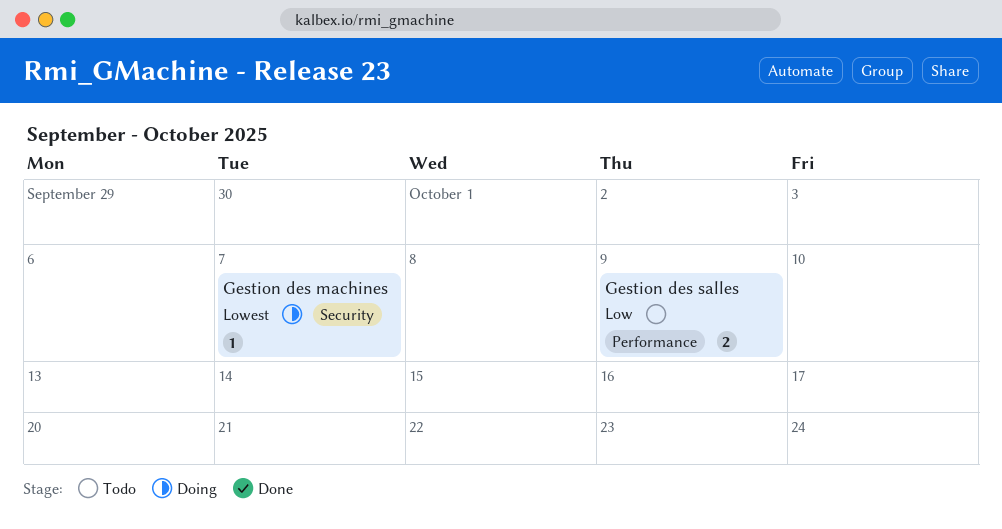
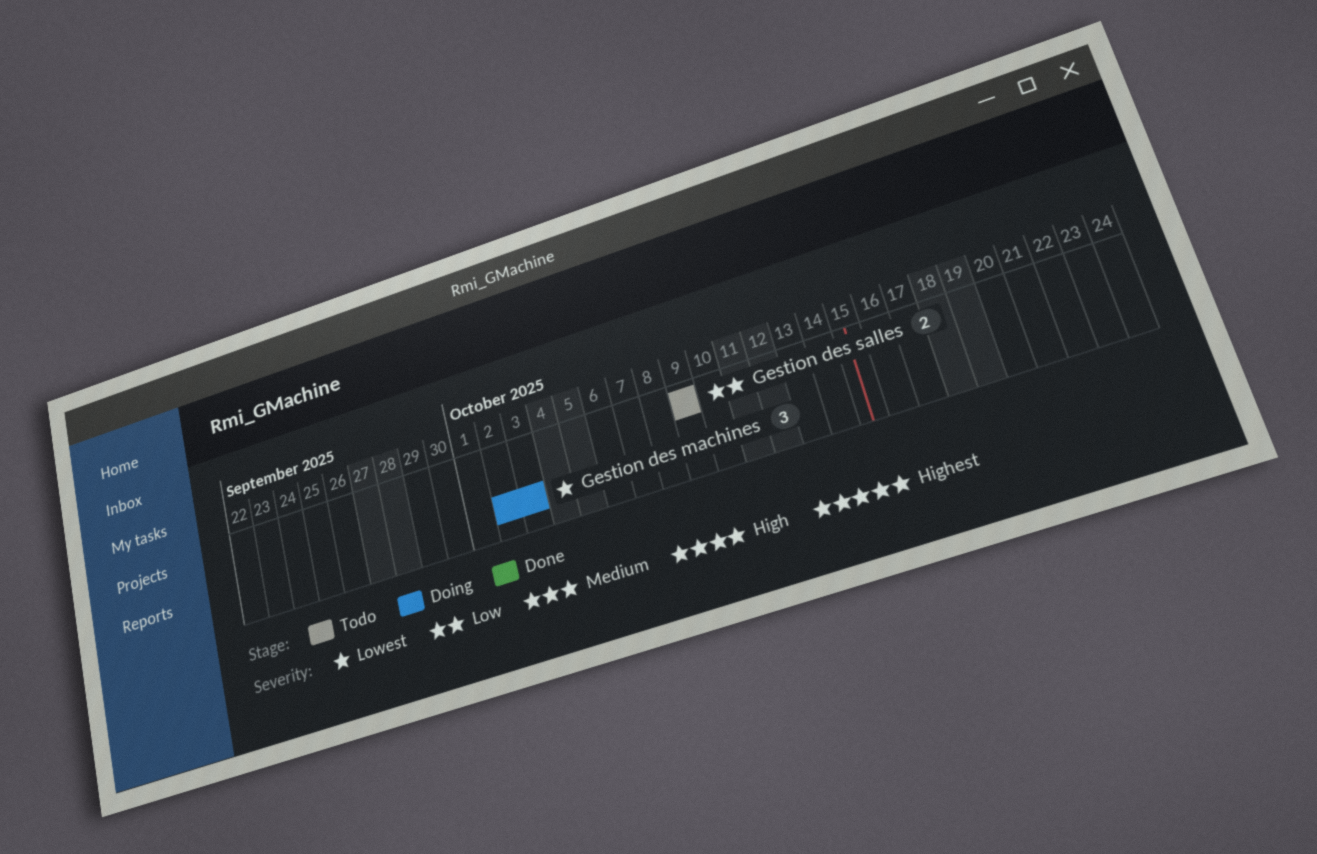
Gestion des machines, estimate: 1 -> 3
Gestion des machines, due: Oct 7 -> Oct 3

